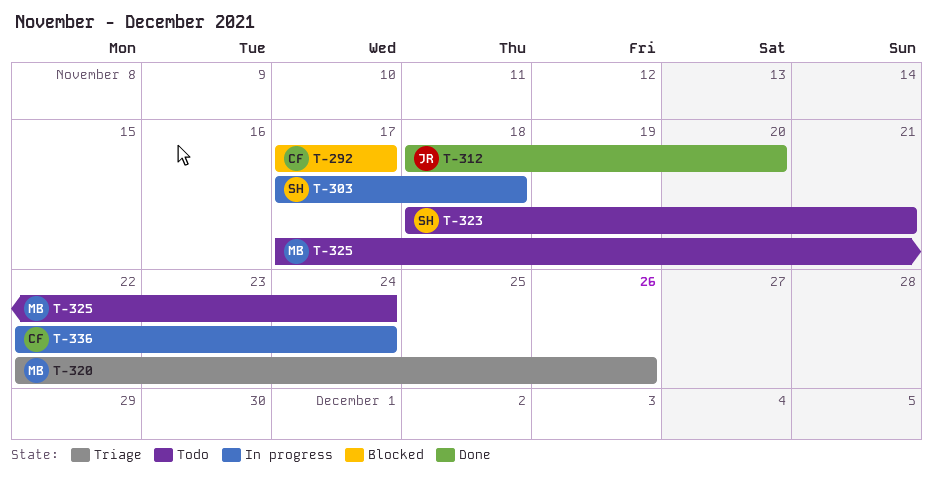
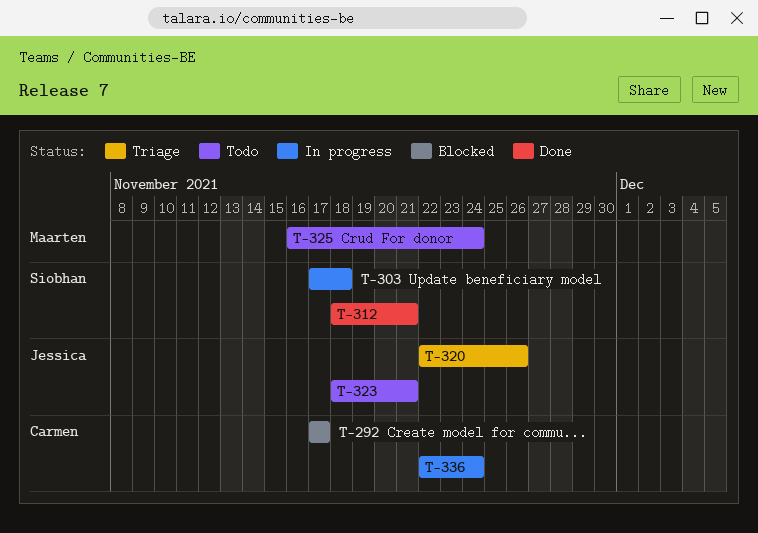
T-312, owner: Jessica -> Siobhan
T-312, due: Nov 20 -> Nov 21
T-320, owner: Maarten -> Jessica
T-323, owner: Siobhan -> Jessica
T-325, start: Nov 17 -> Nov 16

